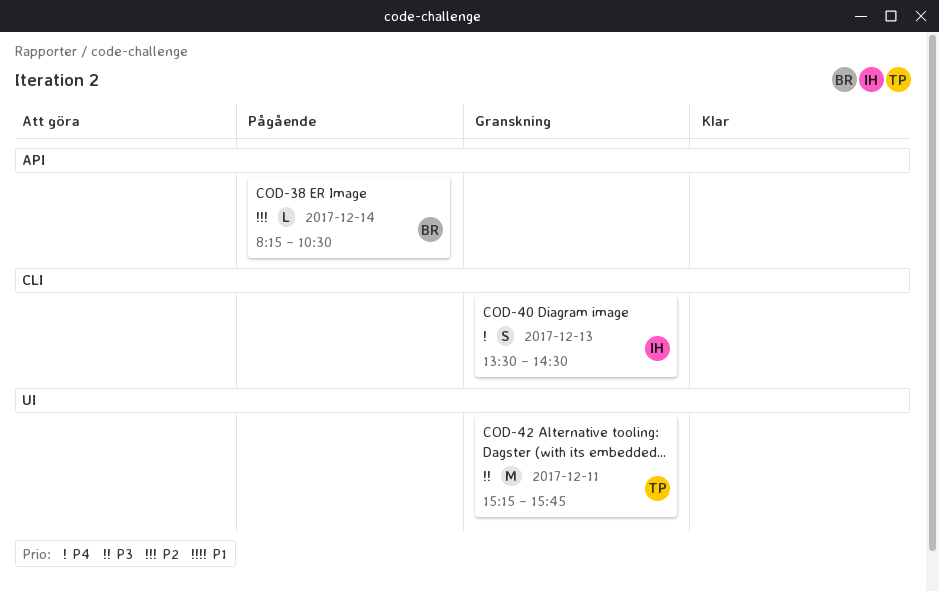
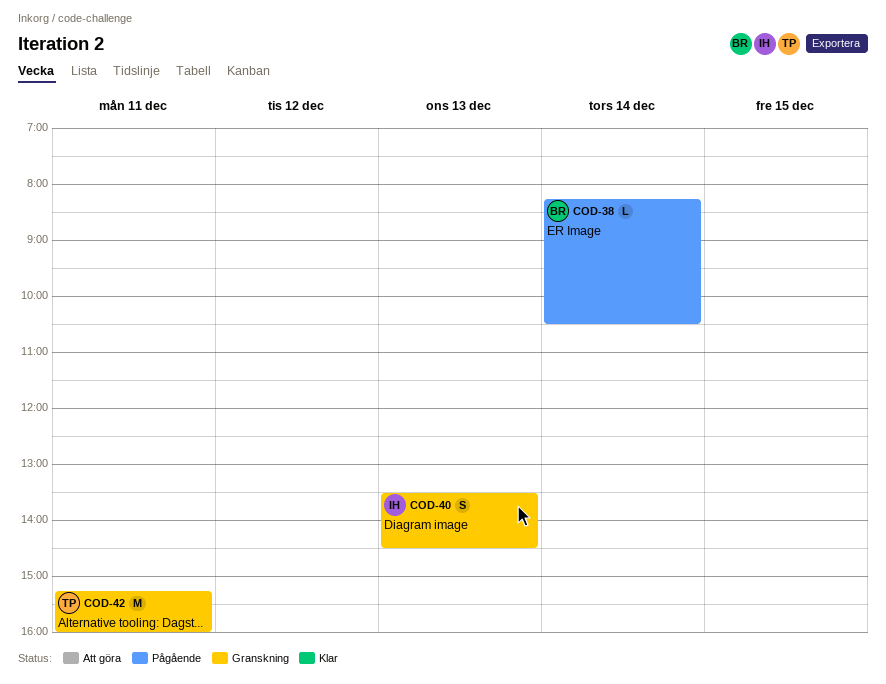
COD-42, ends: 15:45 -> 16:00

